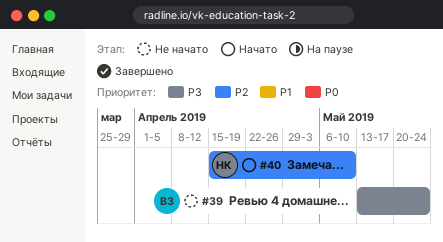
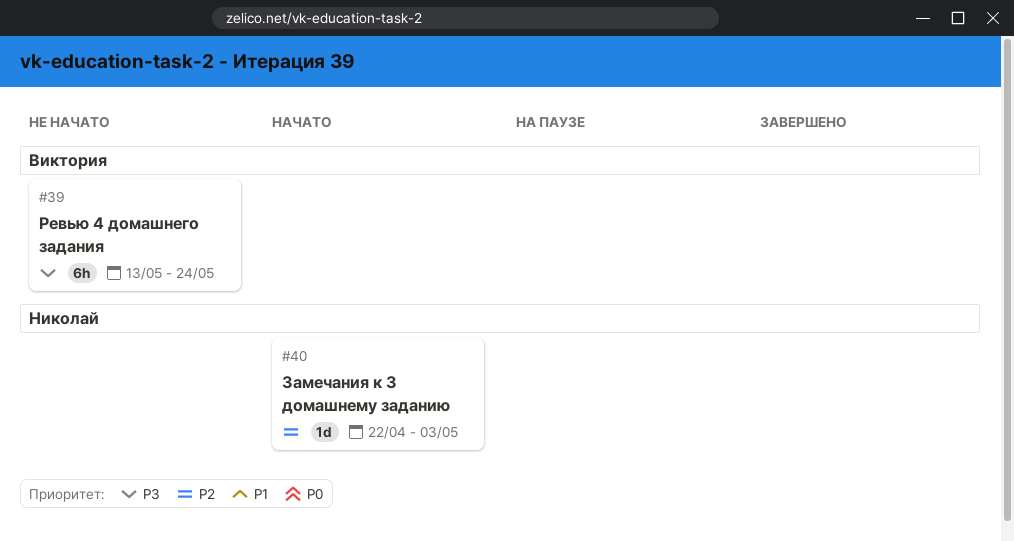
#40, start: Apr 15 -> Apr 22
#40, due: May 10 -> May 3

